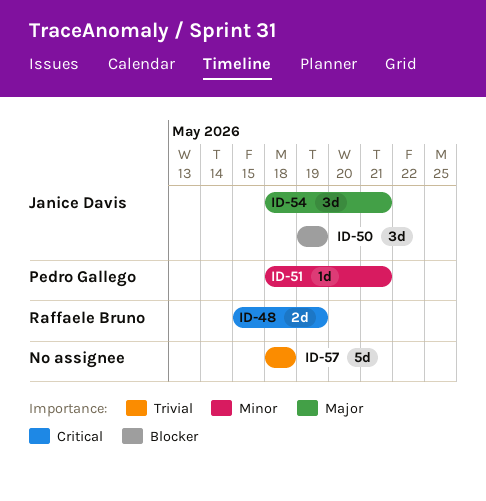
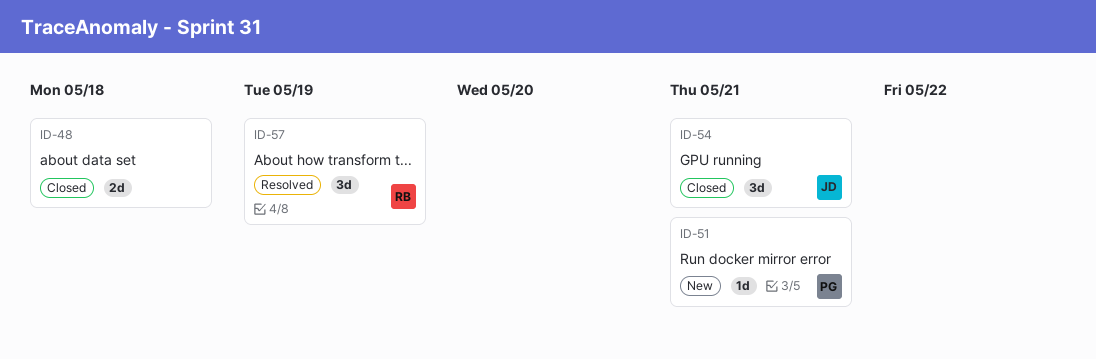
ID-48, owner: Raffaele Bruno -> none
ID-48, due: May 19 -> May 18
ID-50: present -> none
ID-57, owner: none -> Raffaele Bruno
ID-57, estimate: 5d -> 3d
ID-57, due: May 18 -> May 19

